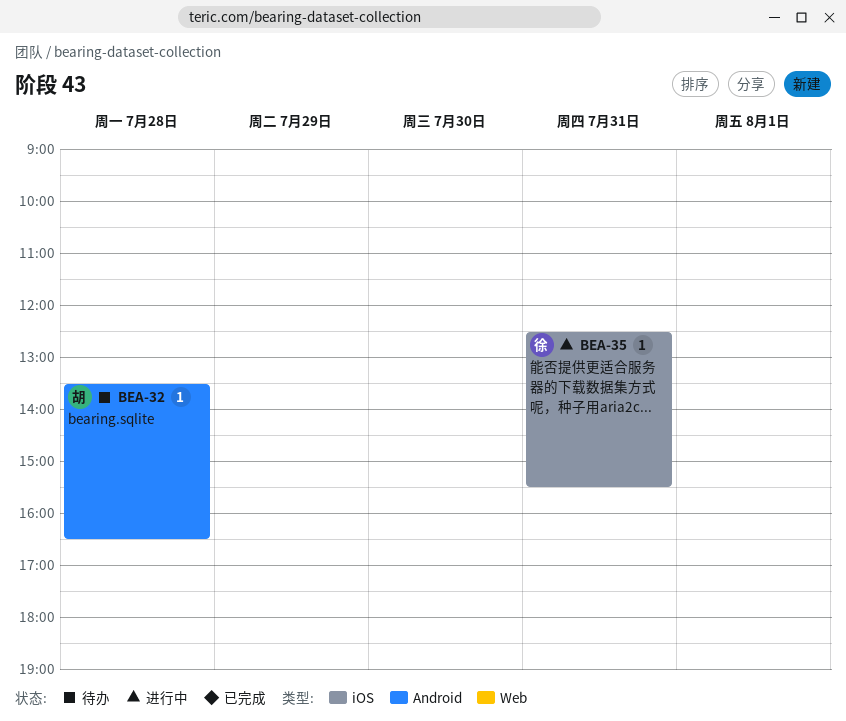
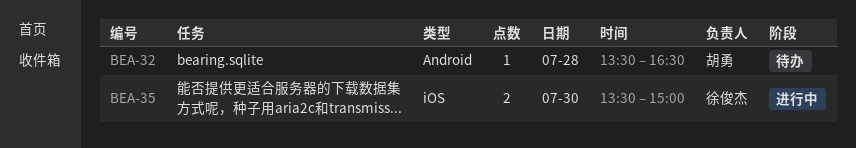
BEA-35, estimate: 1 -> 2
BEA-35, day: Jul 31 -> Jul 30
BEA-35, begins: 12:30 -> 13:30
BEA-35, ends: 15:30 -> 15:00

